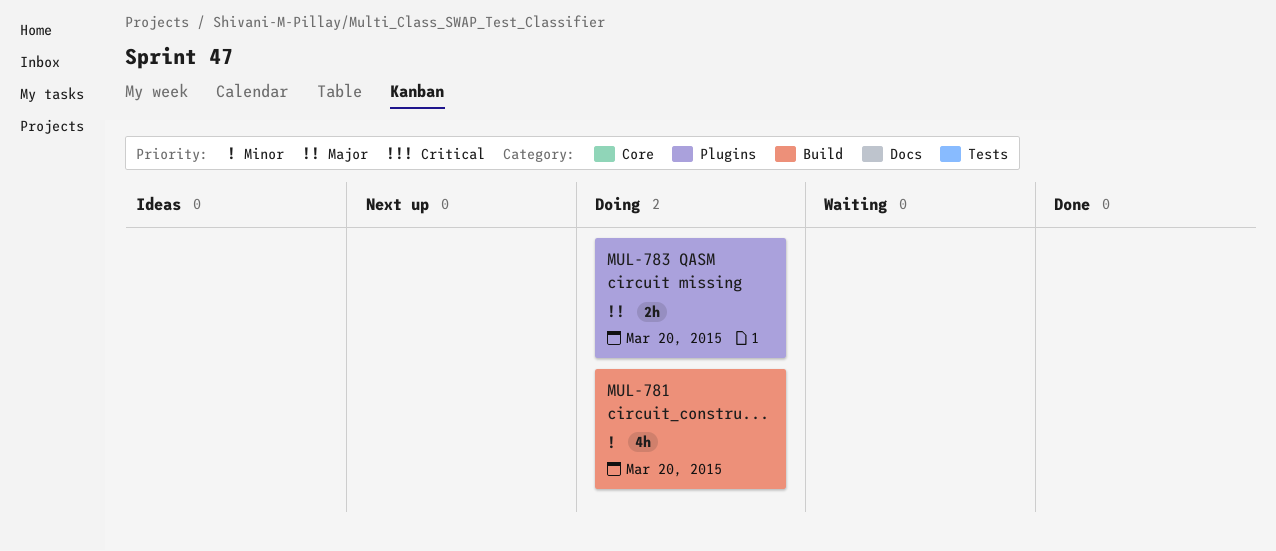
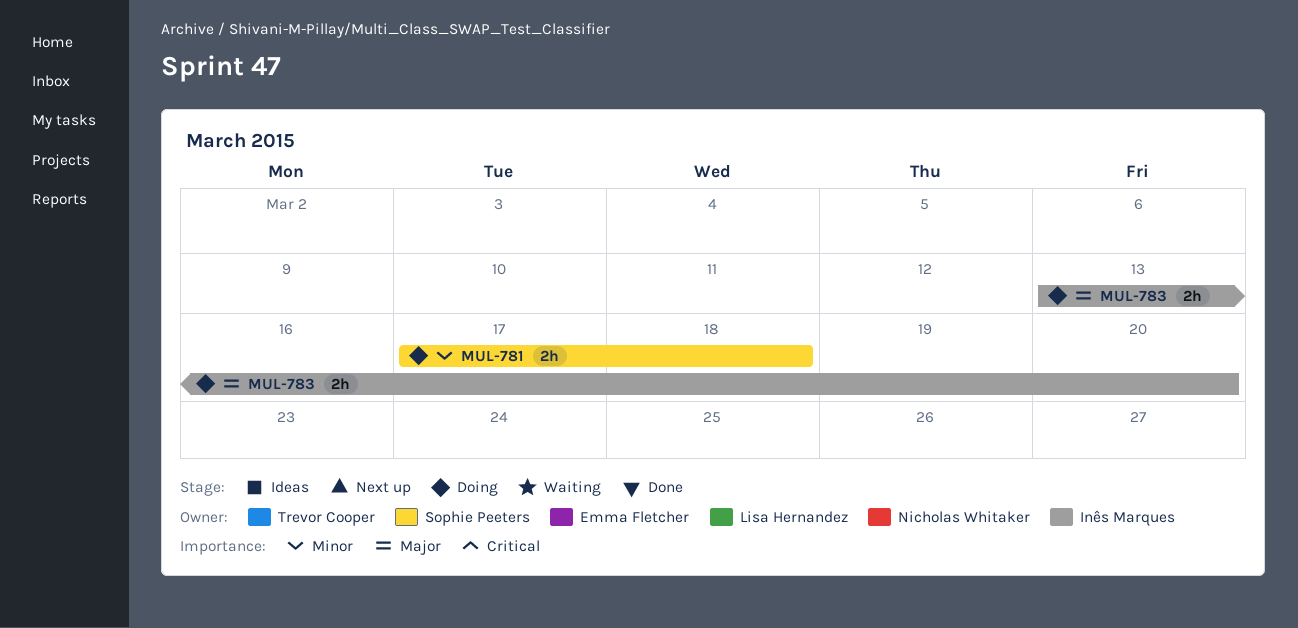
MUL-781, estimate: 4h -> 2h
MUL-781, due: Mar 20 -> Mar 18

